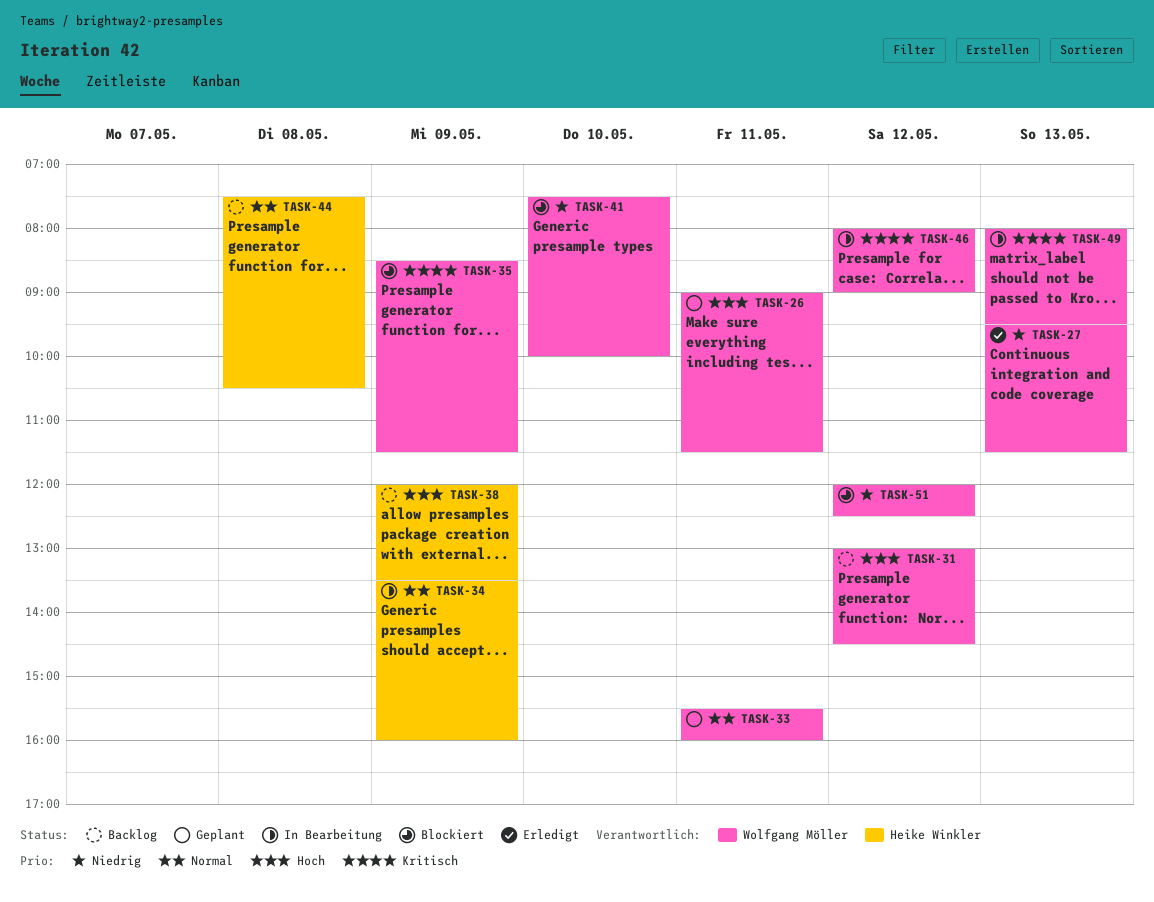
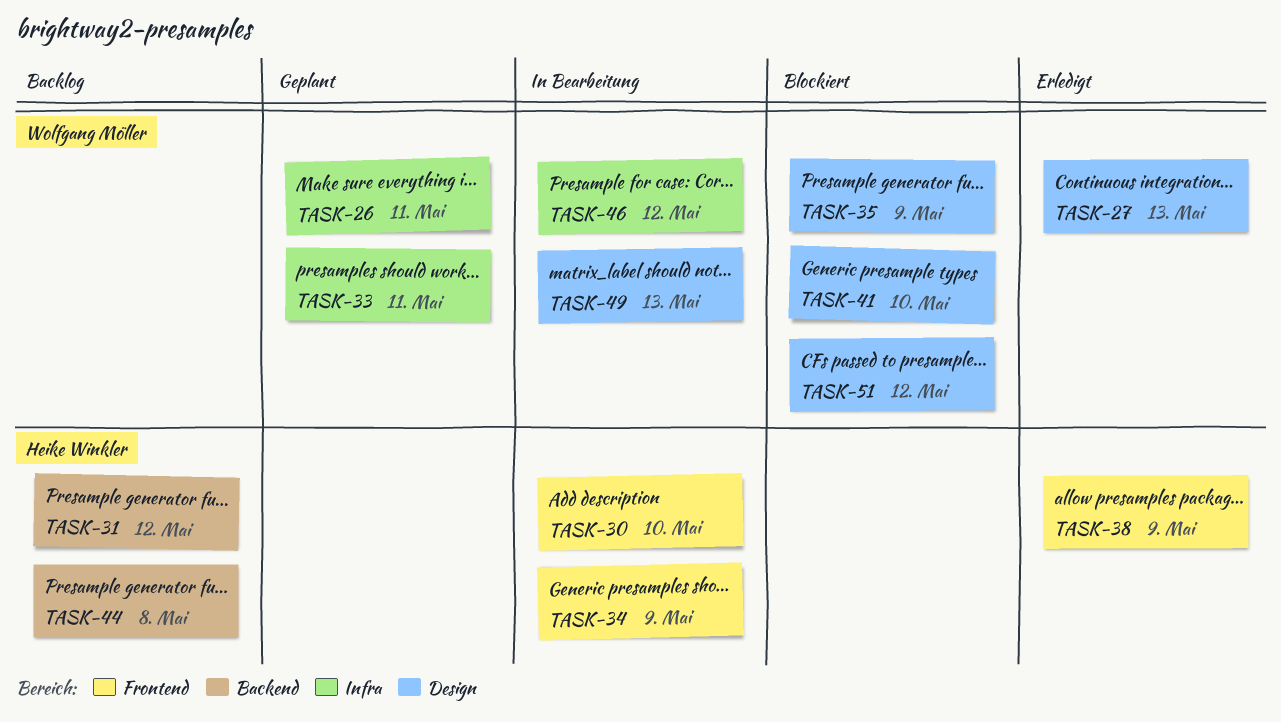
TASK-30: none -> present
TASK-31, owner: Wolfgang Möller -> Heike Winkler
TASK-38, status: Backlog -> Erledigt

